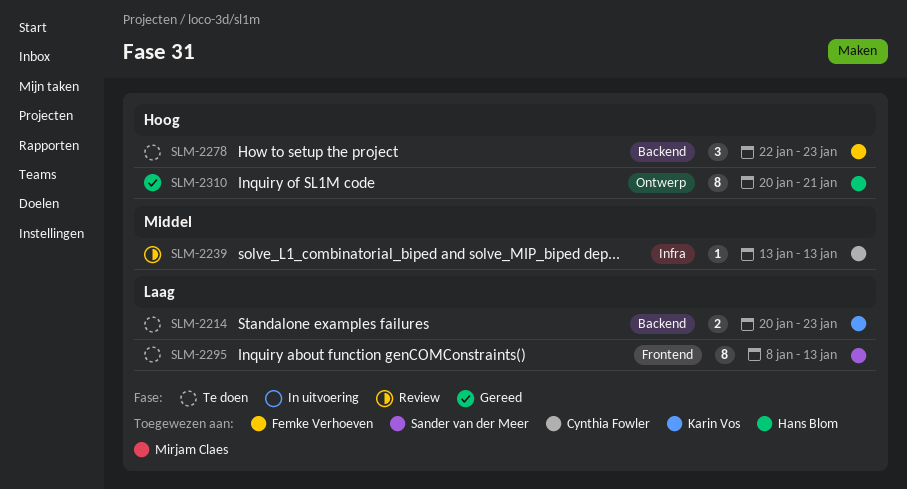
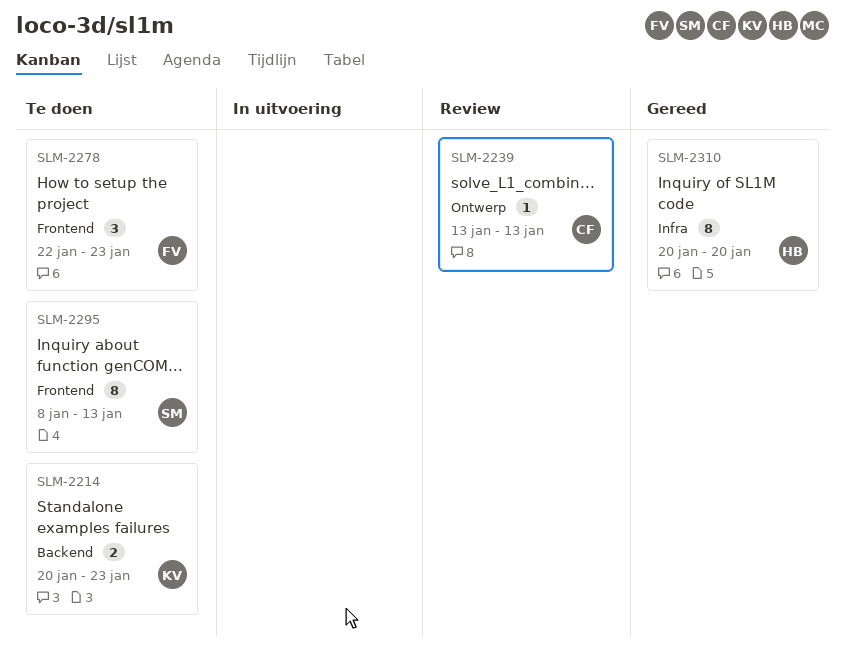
SLM-2239, label: Infra -> Ontwerp
SLM-2278, label: Backend -> Frontend
SLM-2310, label: Ontwerp -> Infra
SLM-2310, due: Jan 21 -> Jan 20

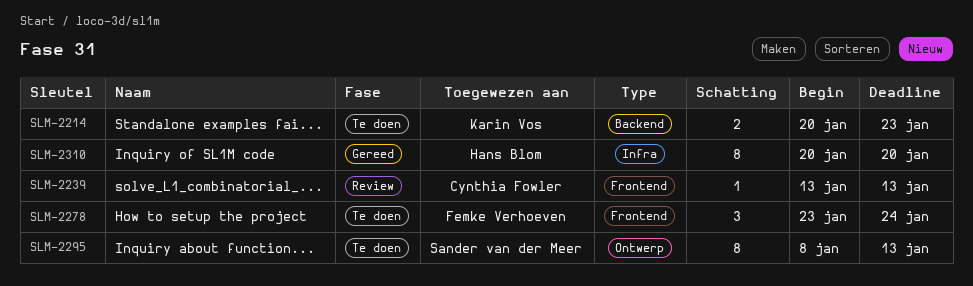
SLM-2239, label: Ontwerp -> Frontend
SLM-2278, start: Jan 22 -> Jan 23
SLM-2278, due: Jan 23 -> Jan 24
SLM-2295, label: Frontend -> Ontwerp

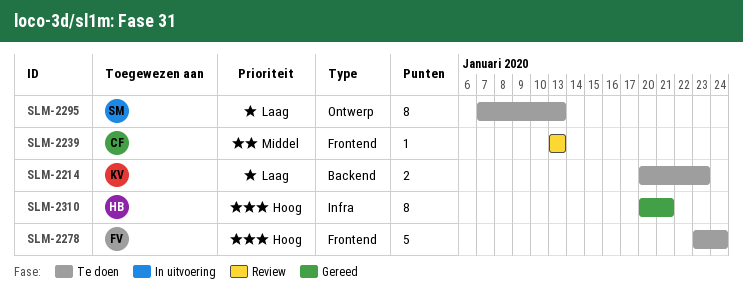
SLM-2278, estimate: 3 -> 5
SLM-2295, start: Jan 8 -> Jan 7
SLM-2310, due: Jan 20 -> Jan 21

